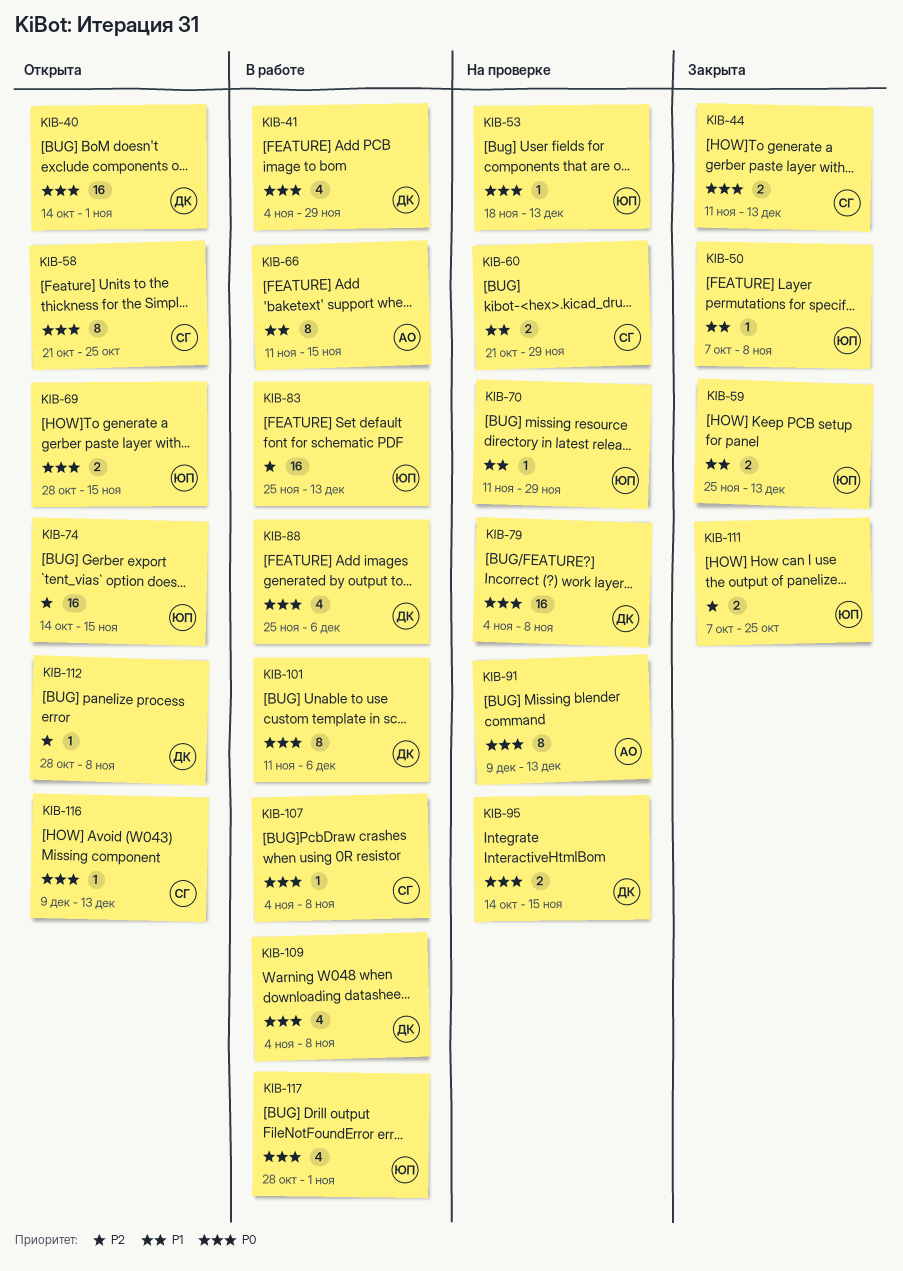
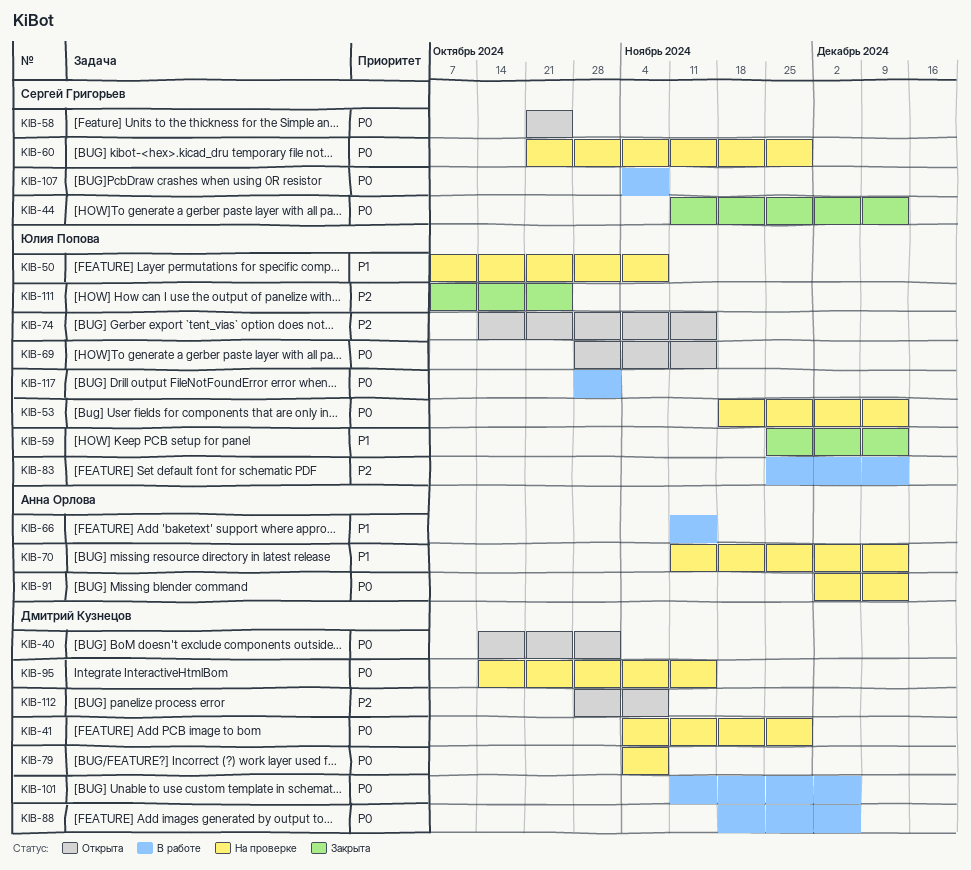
KIB-41, status: В работе -> На проверке
KIB-50, status: Закрыта -> На проверке
KIB-60, priority: P1 -> P0
KIB-70, owner: Юлия Попова -> Анна Орлова
KIB-70, due: Nov 29 -> Dec 13
KIB-88, start: Nov 25 -> Nov 18
KIB-91, start: Dec 9 -> Dec 2
KIB-109: present -> none
KIB-116: present -> none

